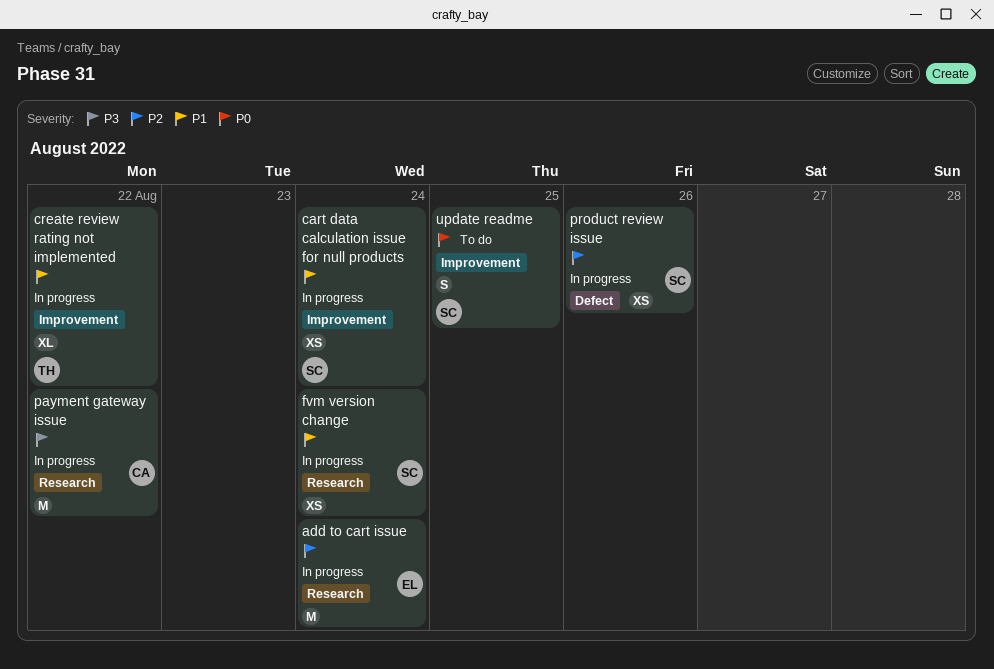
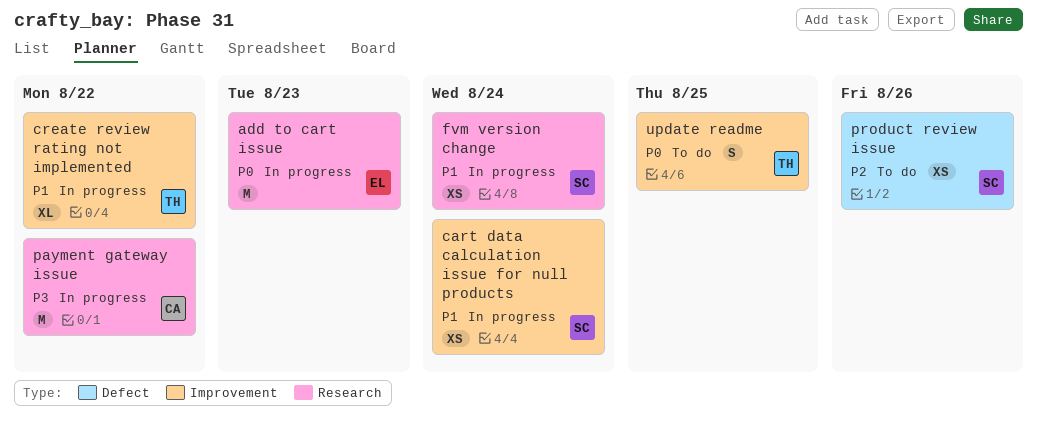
add to cart issue, priority: P2 -> P0
add to cart issue, due: Aug 24 -> Aug 23
product review issue, status: In progress -> To do
update readme, owner: SC -> TH

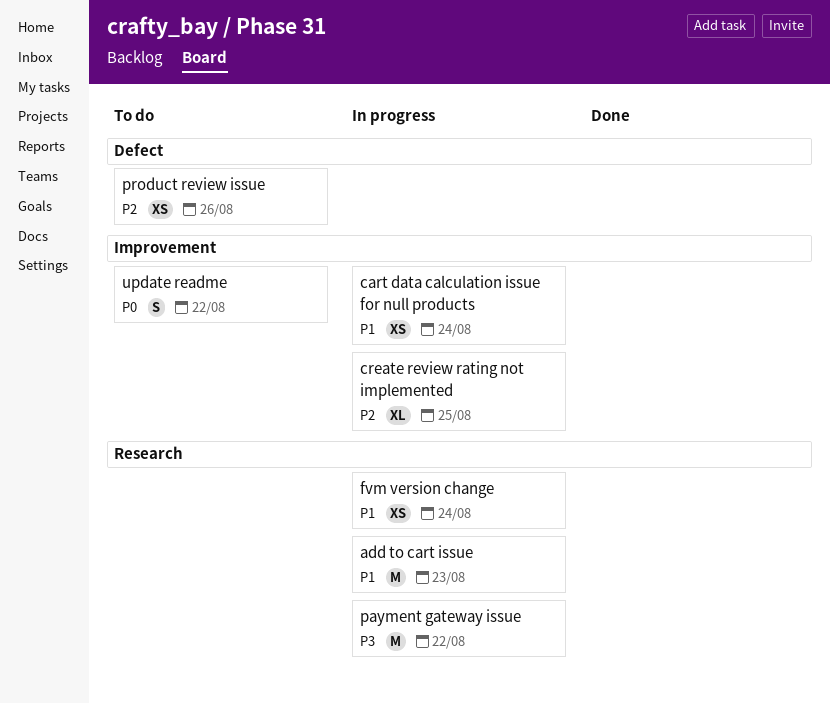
add to cart issue, priority: P0 -> P1
create review rating not implemented, priority: P1 -> P2
create review rating not implemented, due: Aug 22 -> Aug 25
update readme, due: Aug 25 -> Aug 22

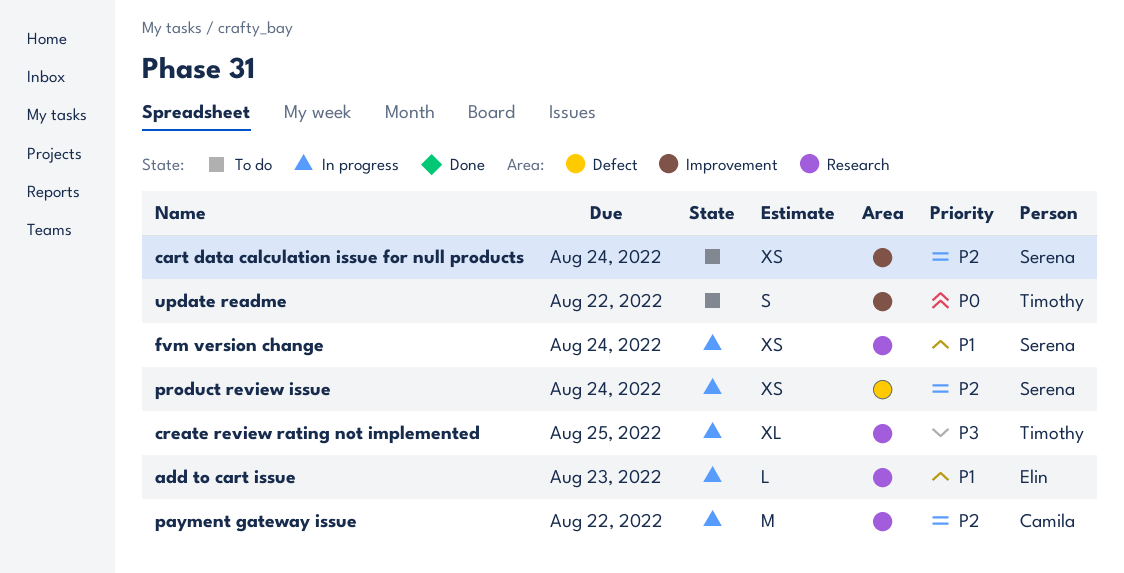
add to cart issue, estimate: M -> L
cart data calculation issue for null products, status: In progress -> To do
cart data calculation issue for null products, priority: P1 -> P2
create review rating not implemented, priority: P2 -> P3
create review rating not implemented, label: Improvement -> Research
payment gateway issue, priority: P3 -> P2
product review issue, status: To do -> In progress
product review issue, due: Aug 26 -> Aug 24

